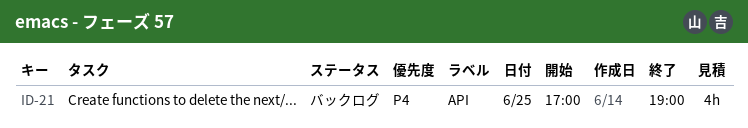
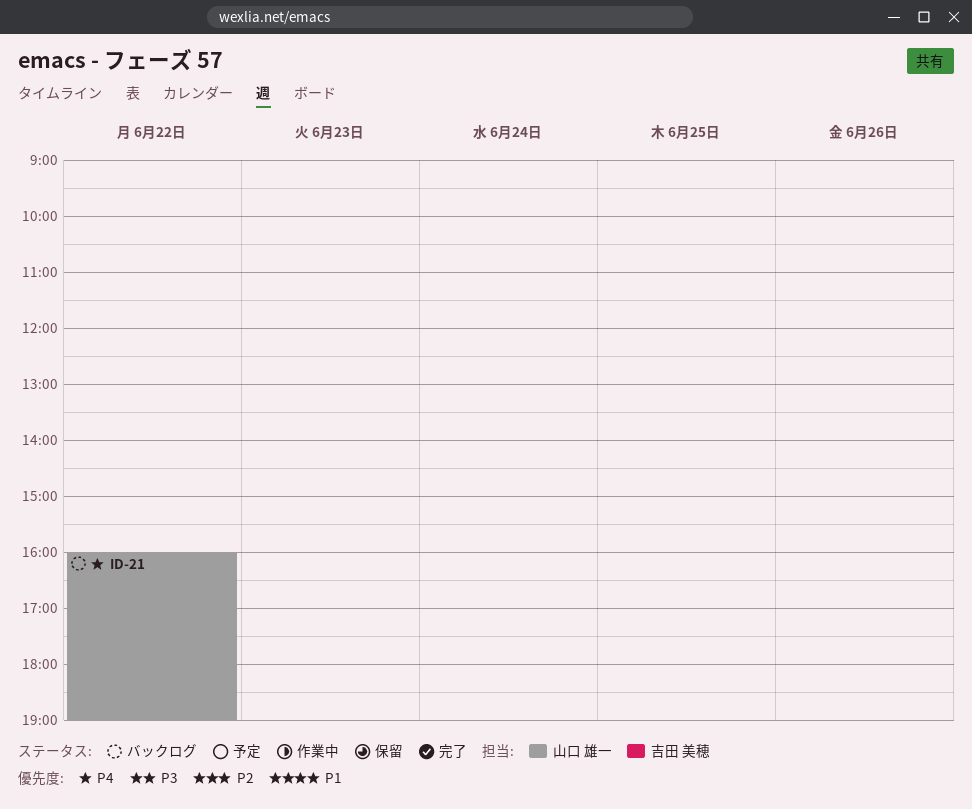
ID-21, day: Jun 25 -> Jun 22
ID-21, begins: 17:00 -> 16:00

